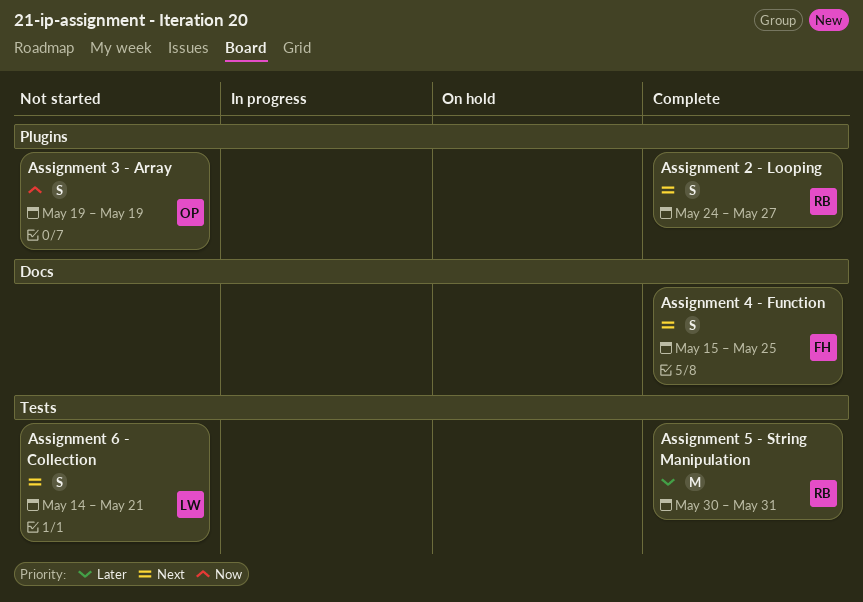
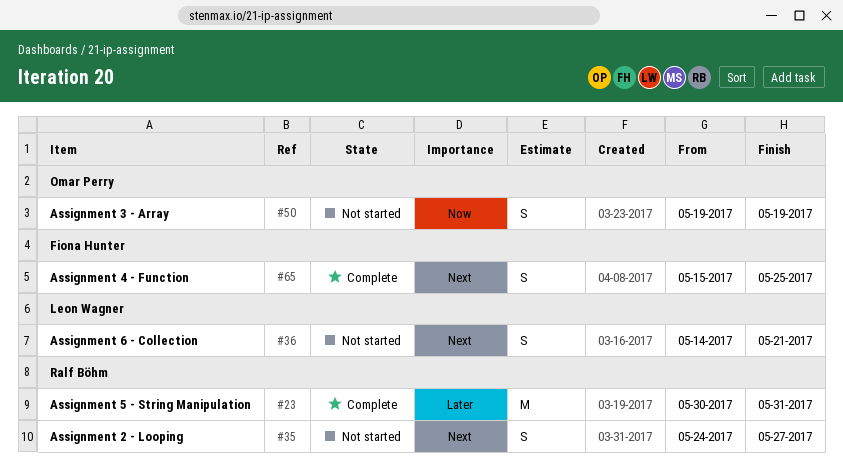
Assignment 2 - Looping, status: Complete -> Not started

